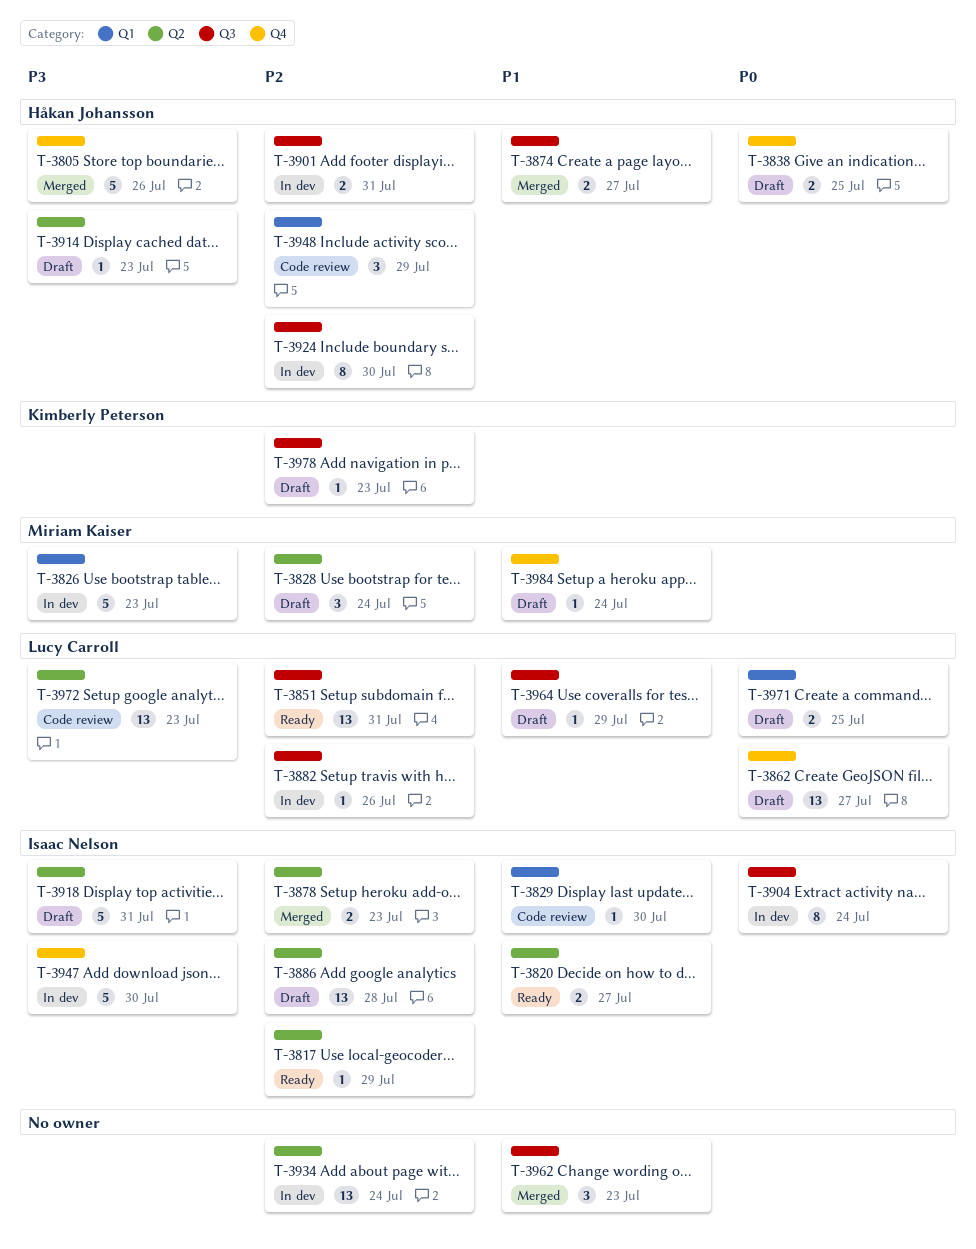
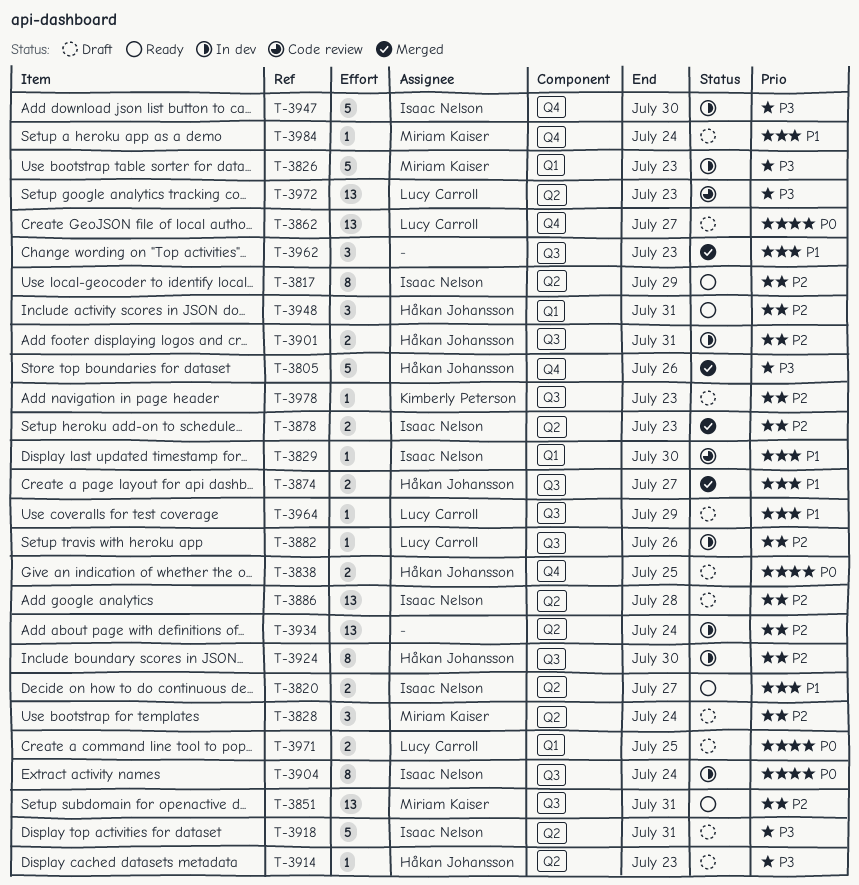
T-3817, estimate: 1 -> 8
T-3851, owner: Lucy Carroll -> Miriam Kaiser
T-3948, status: Code review -> Ready
T-3948, due: Jul 29 -> Jul 31

